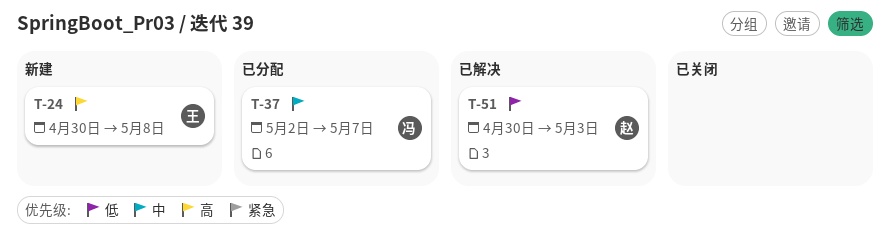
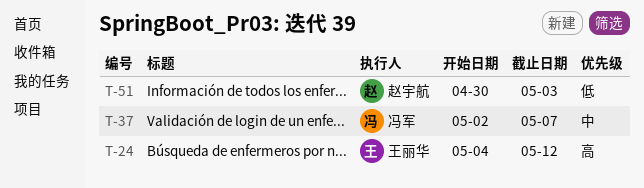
T-24, start: Apr 30 -> May 4
T-24, due: May 8 -> May 12

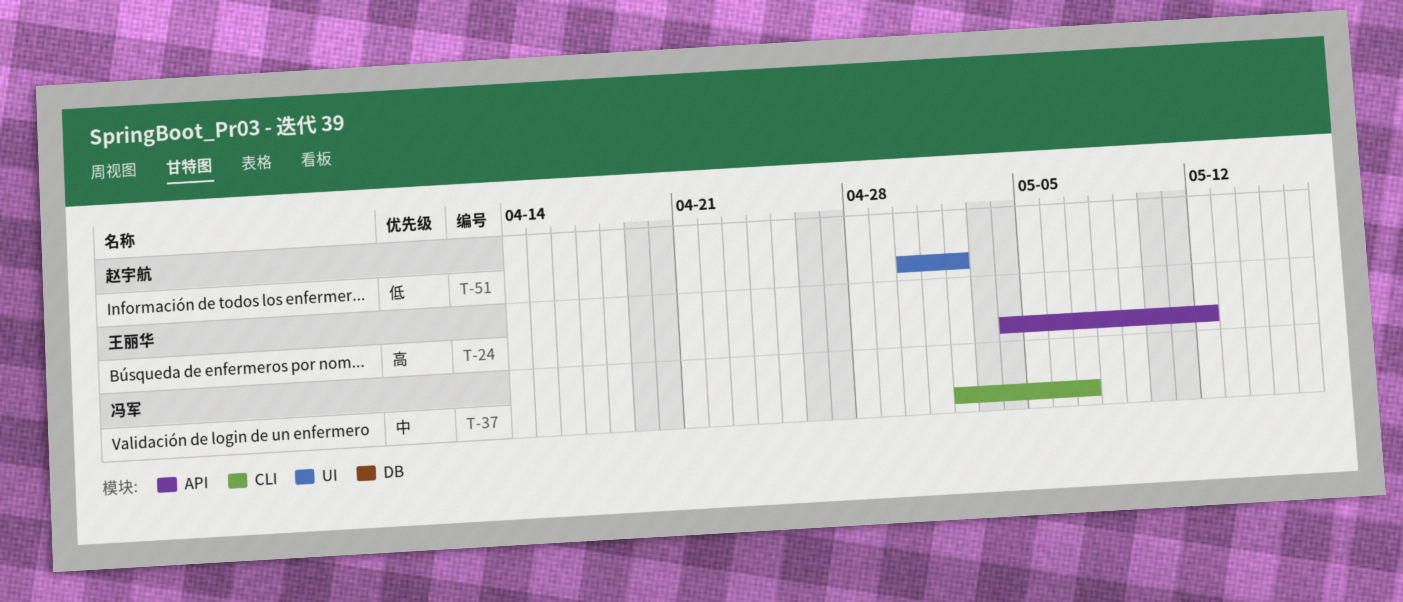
T-51, due: May 3 -> May 2

